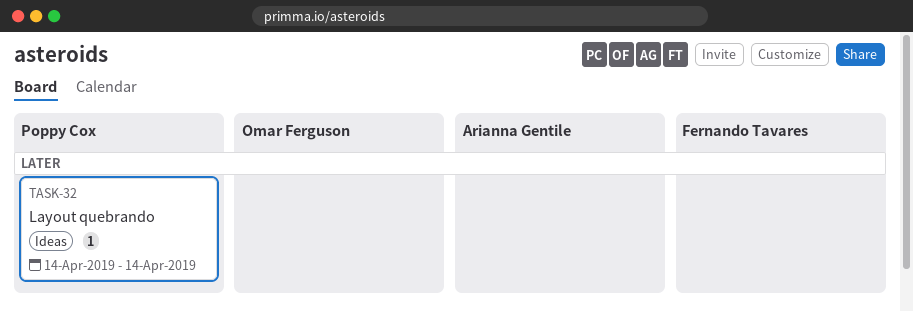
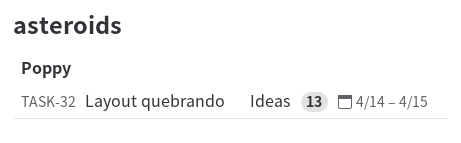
TASK-32, estimate: 1 -> 13
TASK-32, due: Apr 14 -> Apr 15

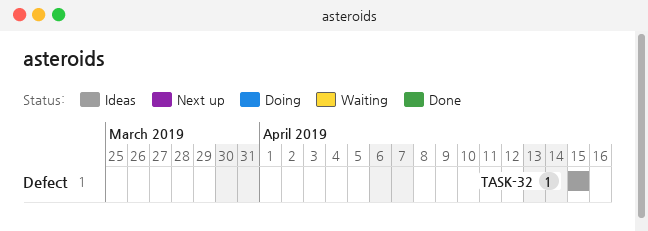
TASK-32, estimate: 13 -> 1
TASK-32, start: Apr 14 -> Apr 15

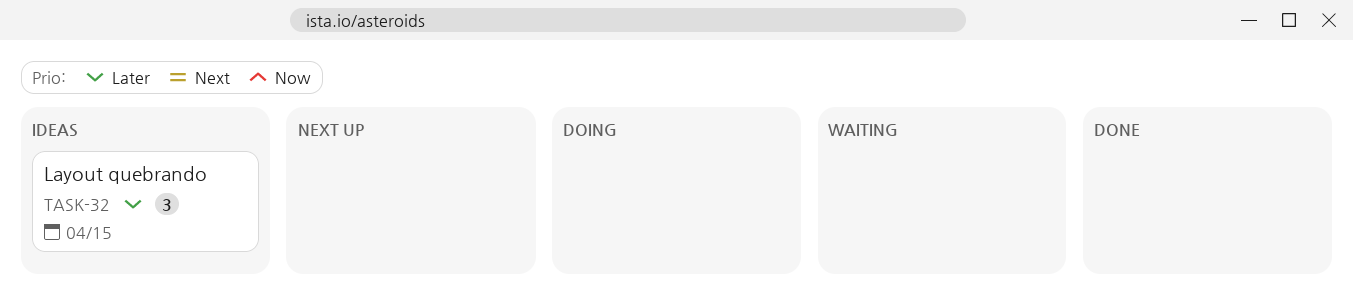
TASK-32, estimate: 1 -> 3

